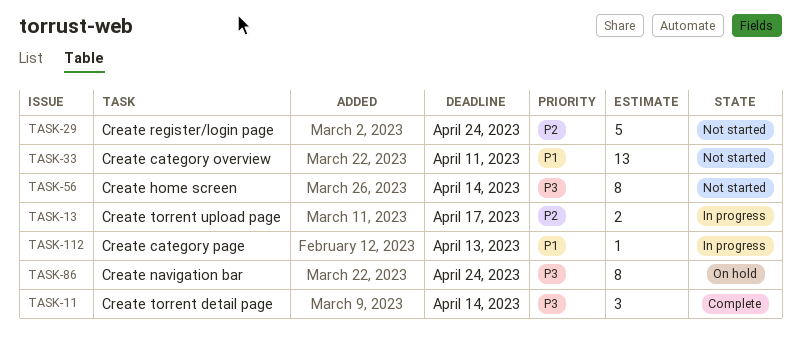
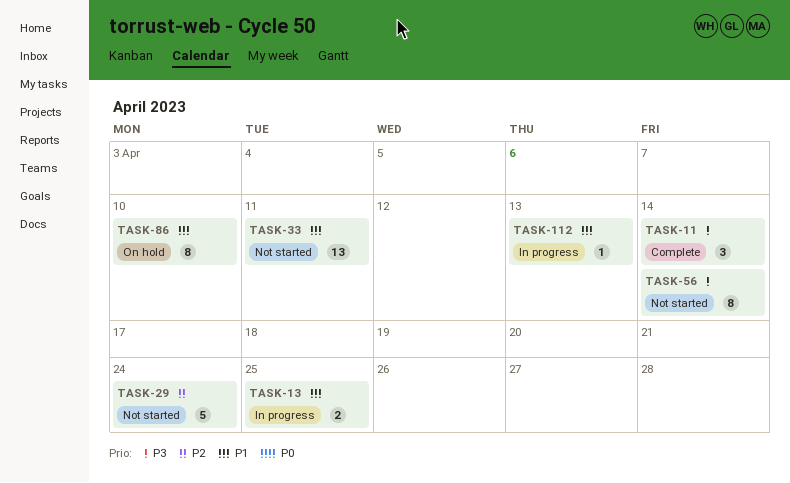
TASK-13, priority: P2 -> P1
TASK-13, due: Apr 17 -> Apr 25
TASK-86, priority: P3 -> P1
TASK-86, due: Apr 24 -> Apr 10

